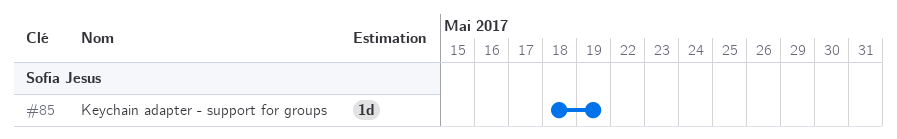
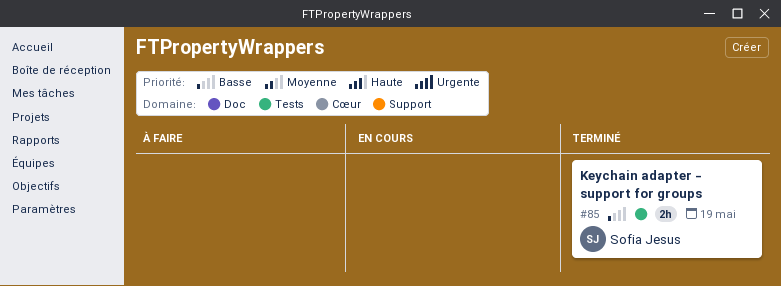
#85, estimate: 1d -> 2h

